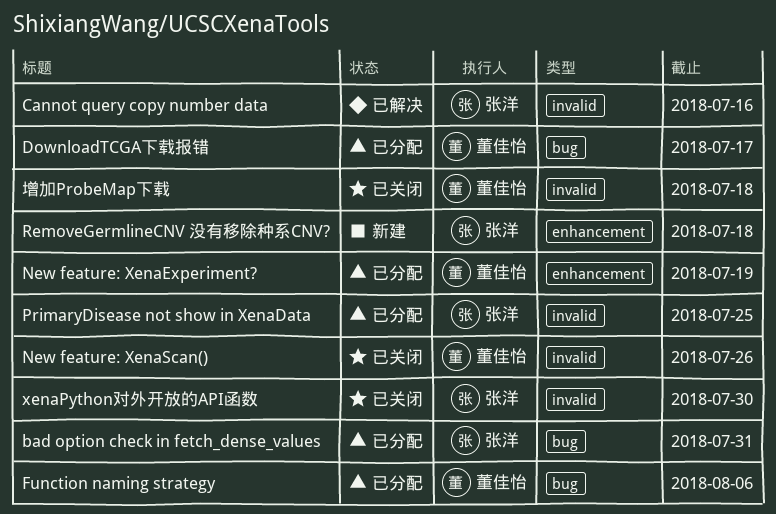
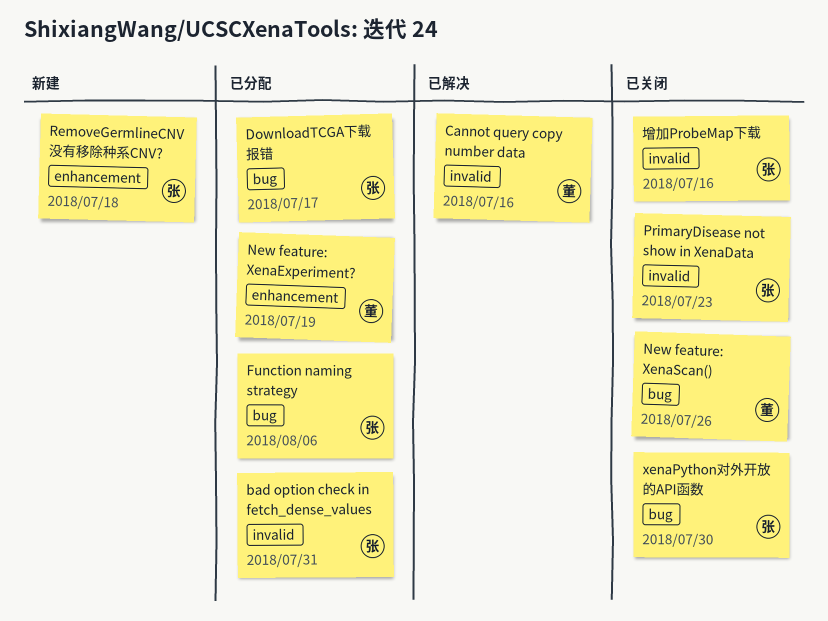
bad option check in fetch_dense_values, label: bug -> invalid
Cannot query copy number data, owner: 张洋 -> 董佳怡
DownloadTCGA下载报错, owner: 董佳怡 -> 张洋
Function naming strategy, owner: 董佳怡 -> 张洋
New feature: XenaScan(), label: invalid -> bug
PrimaryDisease not show in XenaData, status: 已分配 -> 已关闭
PrimaryDisease not show in XenaData, due: Jul 25 -> Jul 23
xenaPython对外开放的API函数, label: invalid -> bug
增加ProbeMap下载, owner: 董佳怡 -> 张洋
增加ProbeMap下载, due: Jul 18 -> Jul 16

